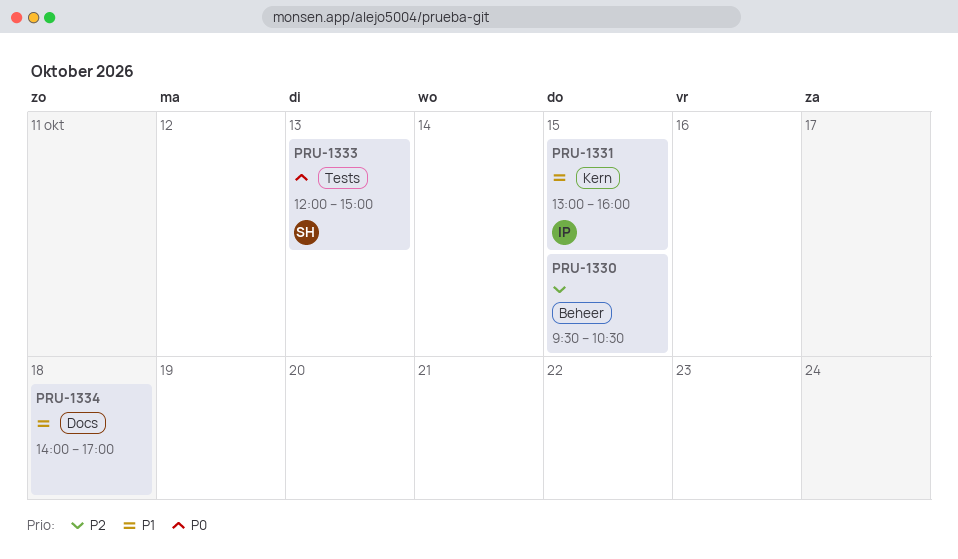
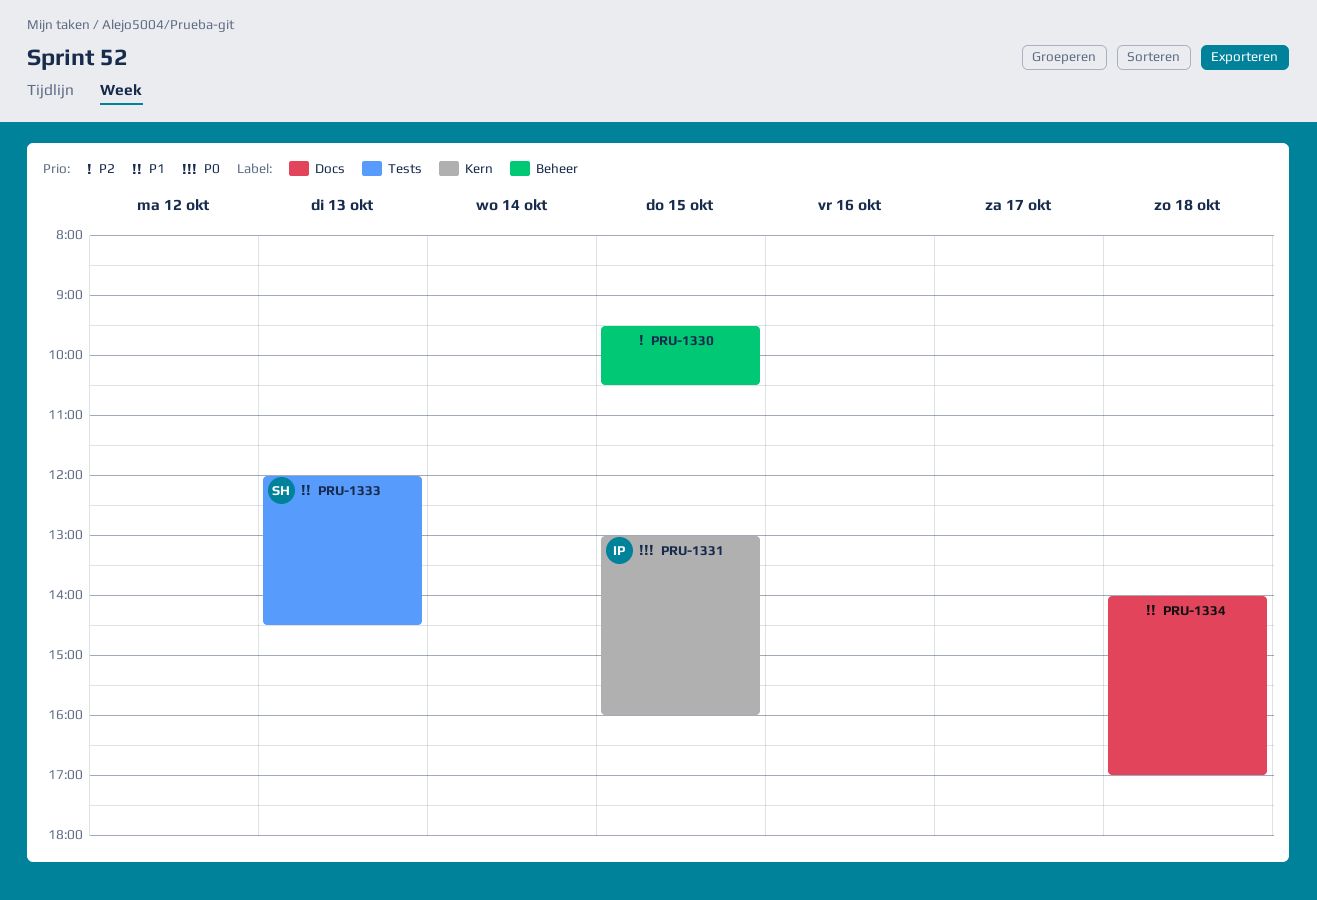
PRU-1331, priority: P1 -> P0
PRU-1333, priority: P0 -> P1
PRU-1333, ends: 15:00 -> 14:30

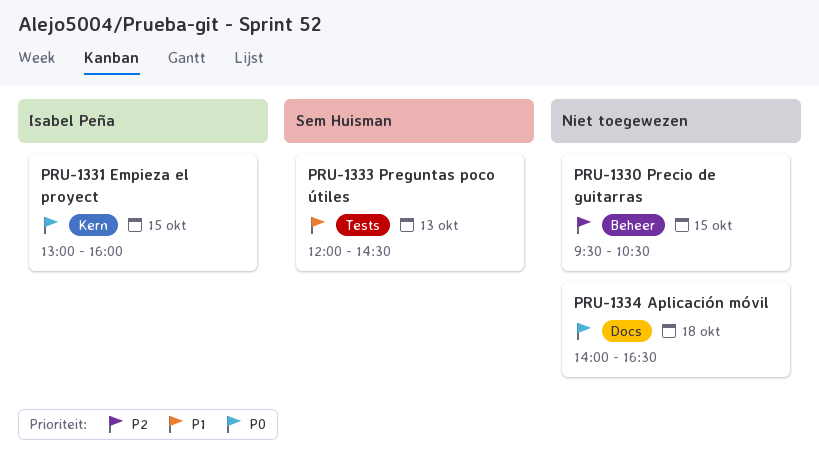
PRU-1334, priority: P1 -> P0
PRU-1334, ends: 17:00 -> 16:30

